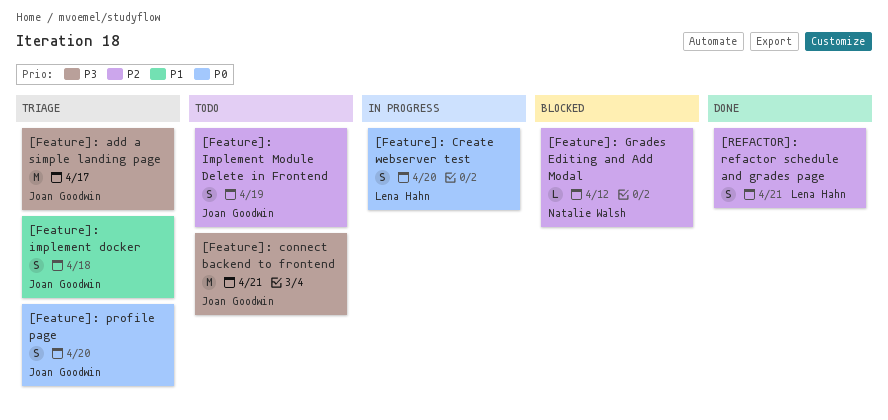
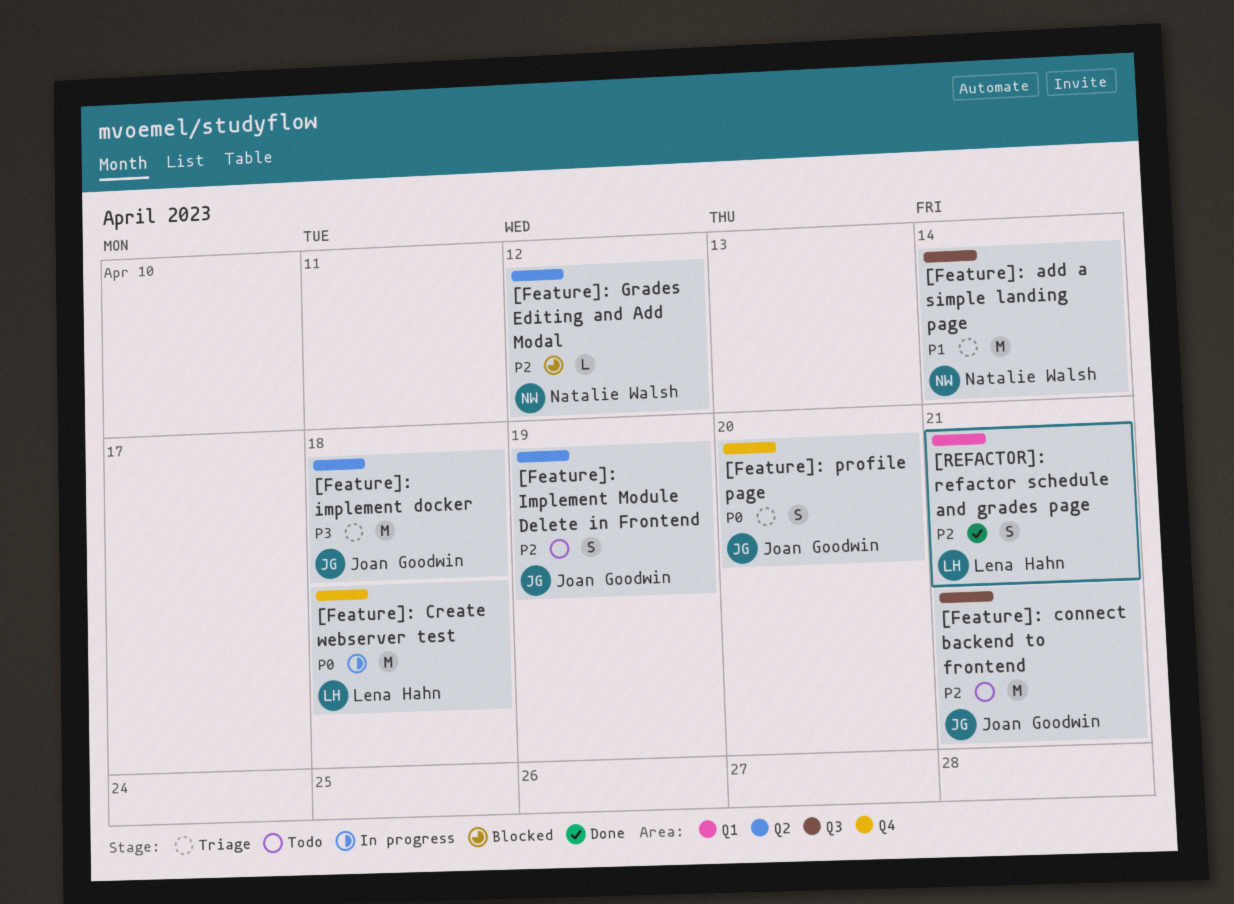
[Feature]: add a simple landing page, owner: Joan Goodwin -> Natalie Walsh
[Feature]: add a simple landing page, priority: P3 -> P1
[Feature]: add a simple landing page, due: Apr 17 -> Apr 14
[Feature]: connect backend to frontend, priority: P3 -> P2
[Feature]: Create webserver test, estimate: S -> M
[Feature]: Create webserver test, due: Apr 20 -> Apr 18
[Feature]: implement docker, priority: P1 -> P3
[Feature]: implement docker, estimate: S -> M

